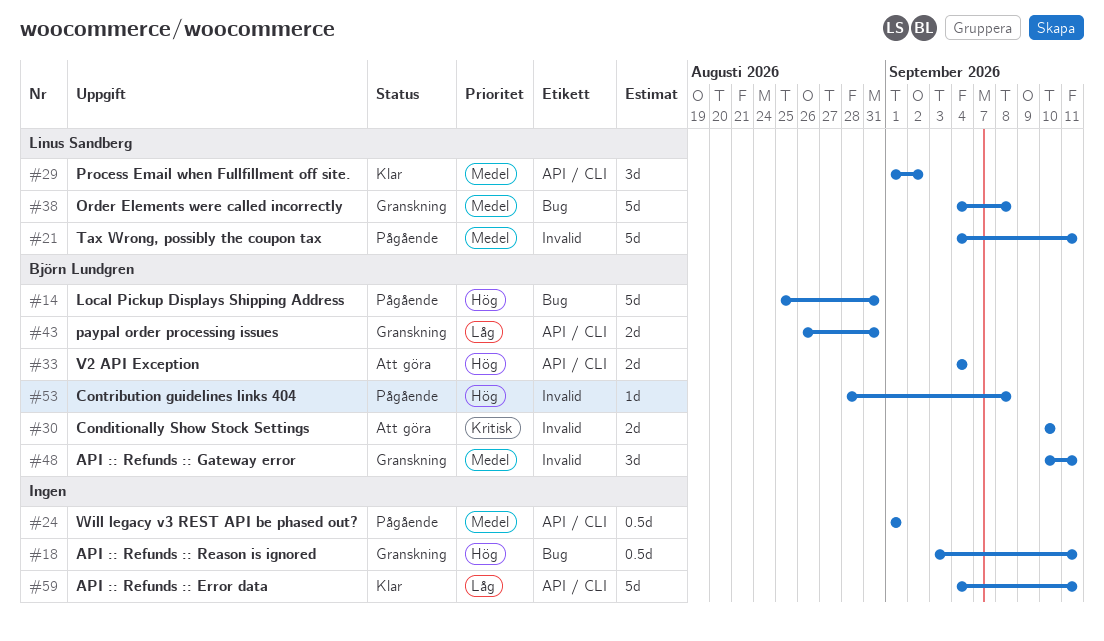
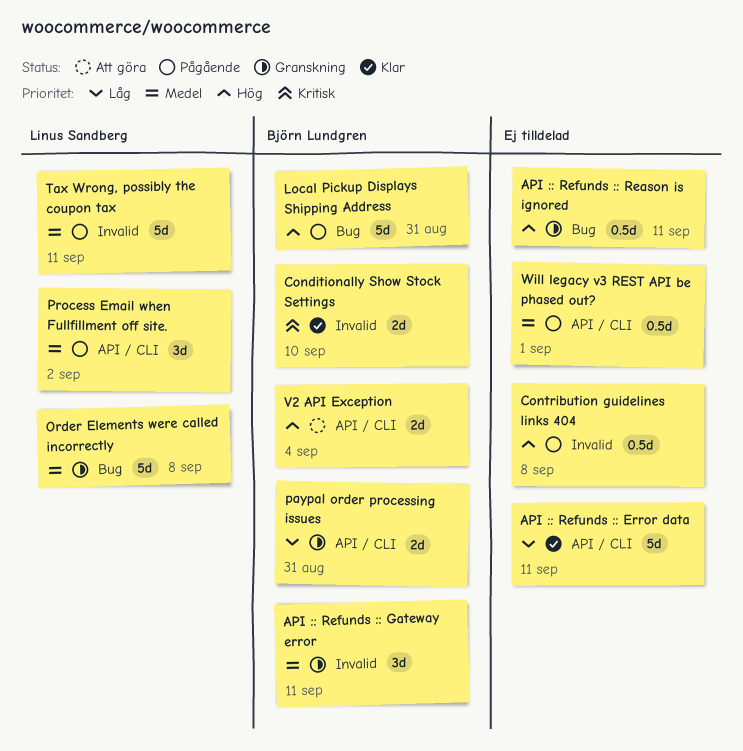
Conditionally Show Stock Settings, status: Att göra -> Klar
Contribution guidelines links 404, owner: Björn Lundgren -> none
Contribution guidelines links 404, estimate: 1d -> 0.5d
Process Email when Fullfillment off site., status: Klar -> Pågående

